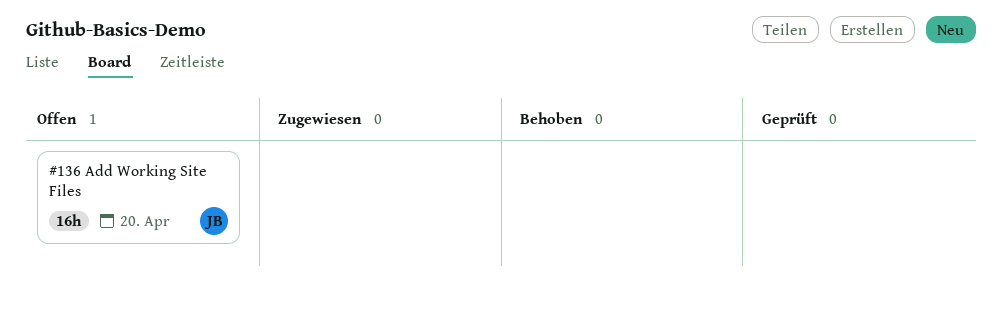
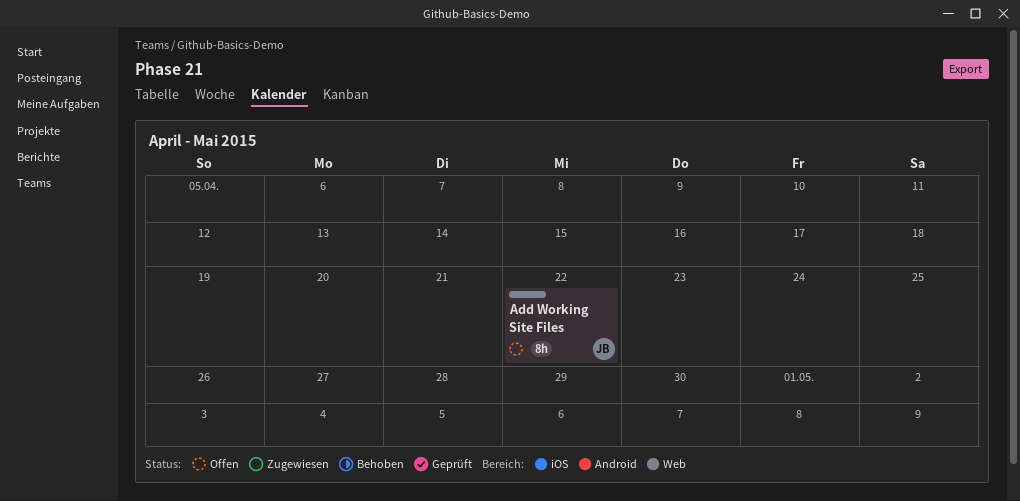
Add Working Site Files, estimate: 16h -> 8h
Add Working Site Files, due: Apr 20 -> Apr 22

